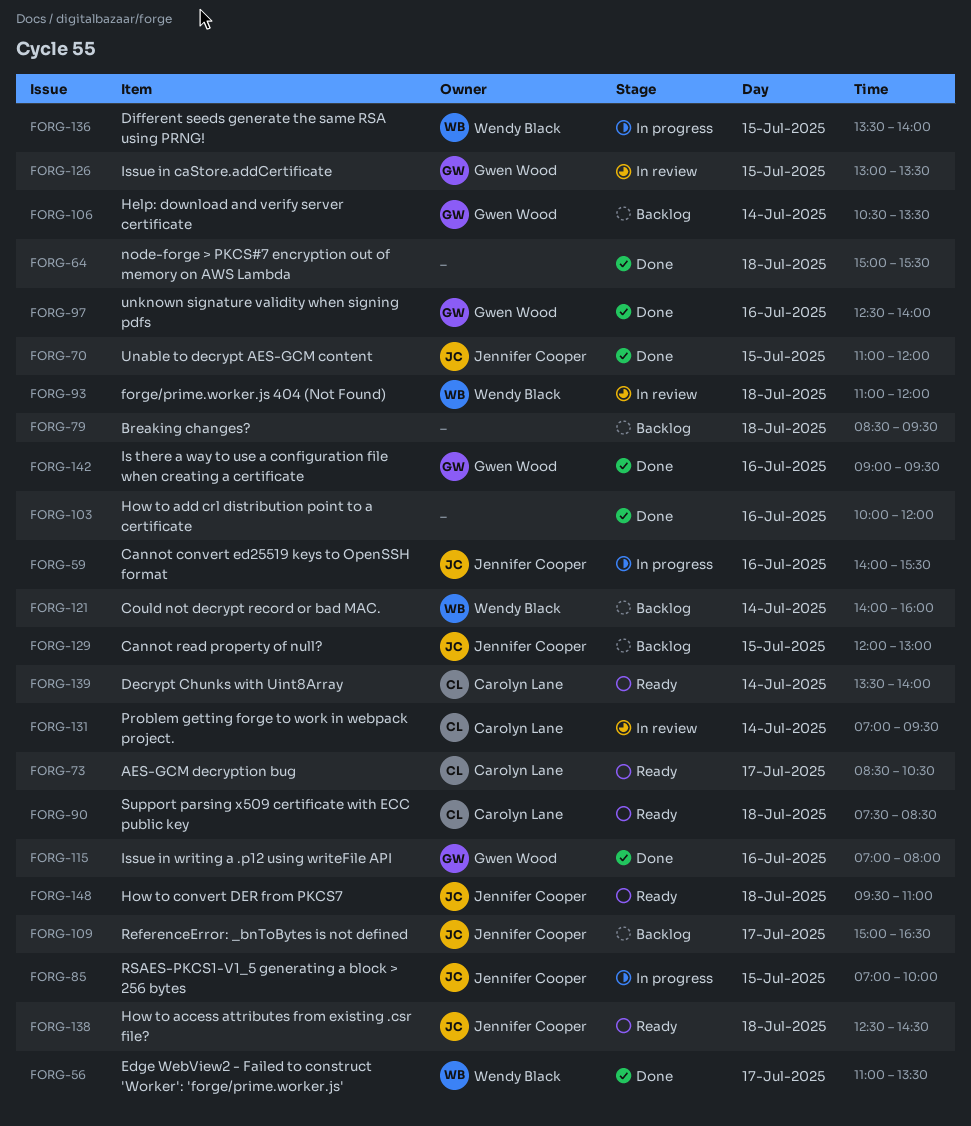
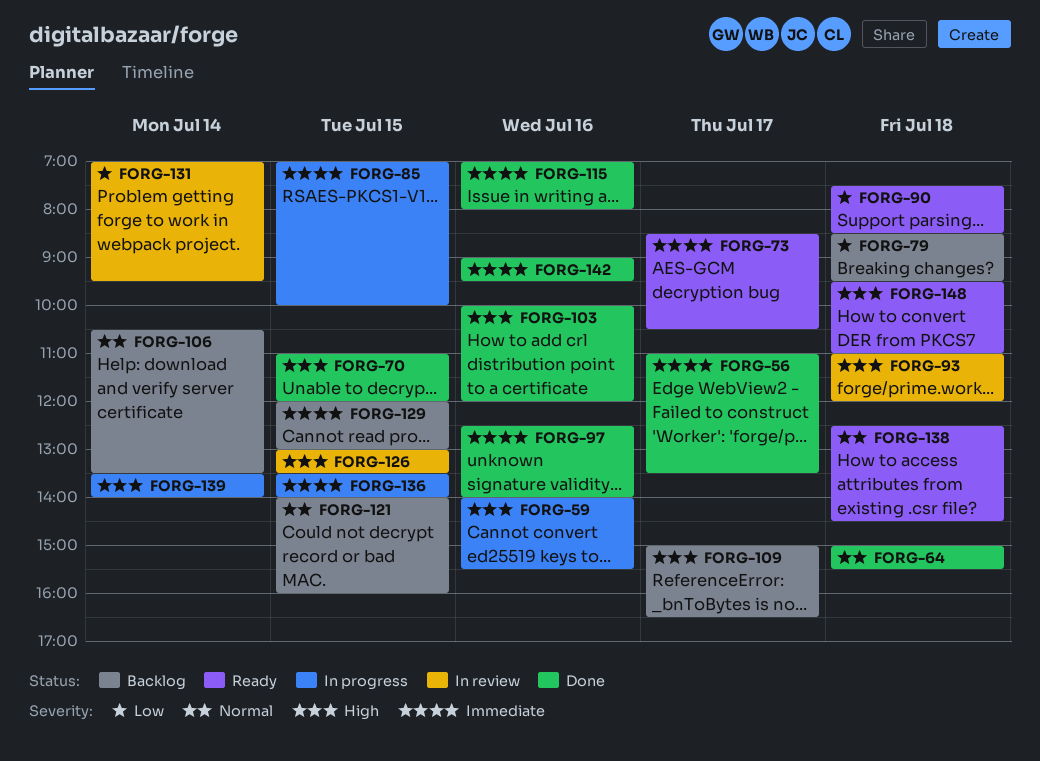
FORG-121, day: Jul 14 -> Jul 15
FORG-139, status: Ready -> In progress

